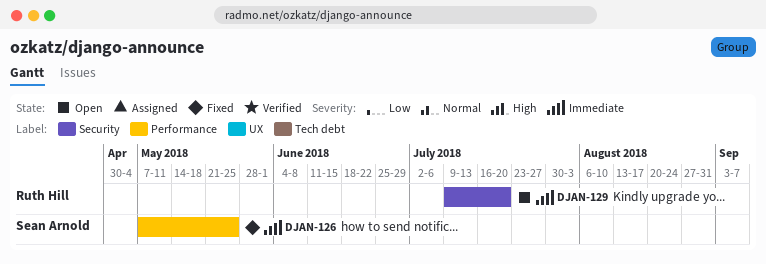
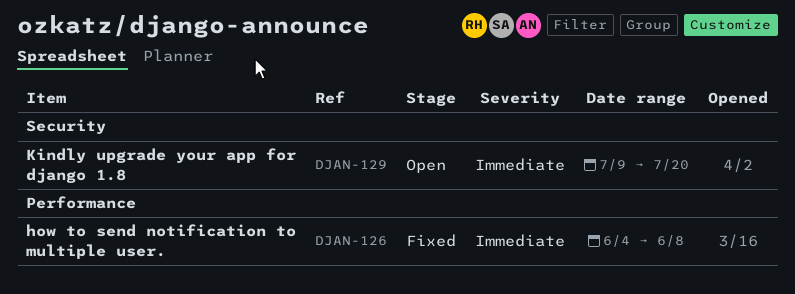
DJAN-126, start: May 7 -> Jun 4
DJAN-126, due: May 25 -> Jun 8

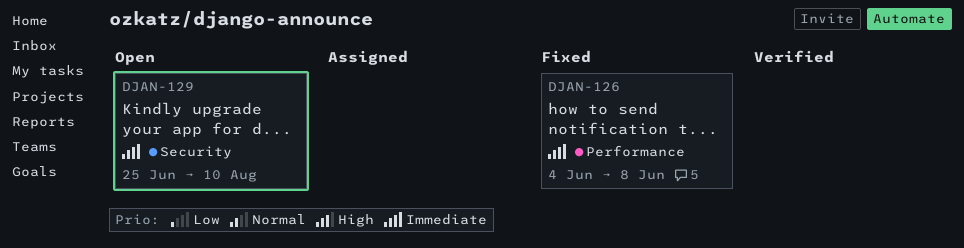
DJAN-129, start: Jul 9 -> Jun 25
DJAN-129, due: Jul 20 -> Aug 10

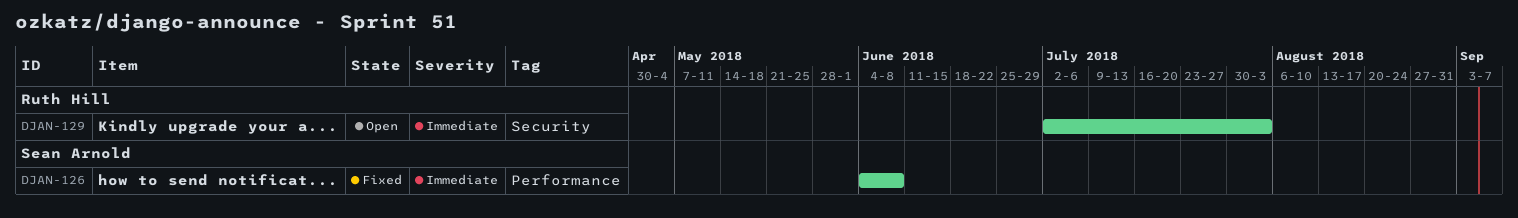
DJAN-129, start: Jun 25 -> Jul 2
DJAN-129, due: Aug 10 -> Aug 3

